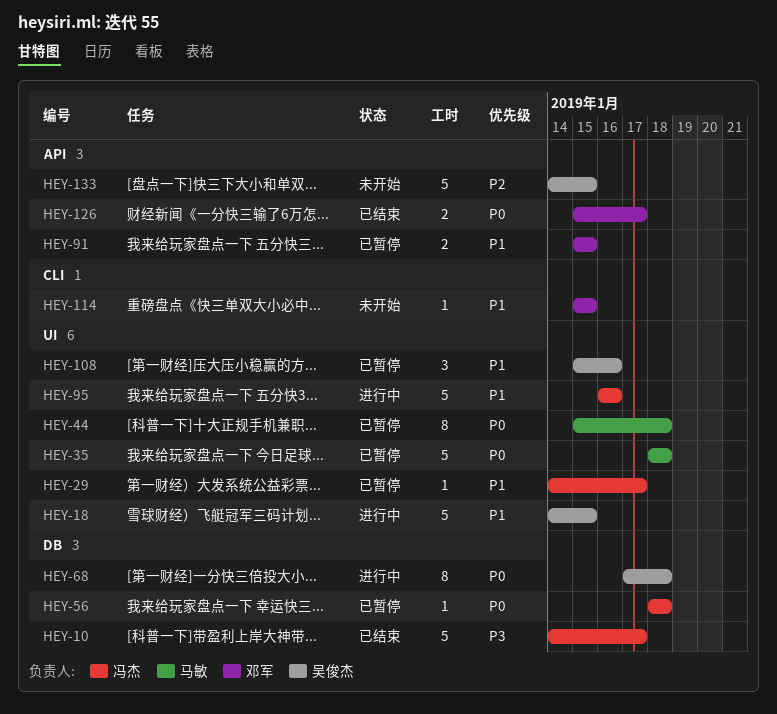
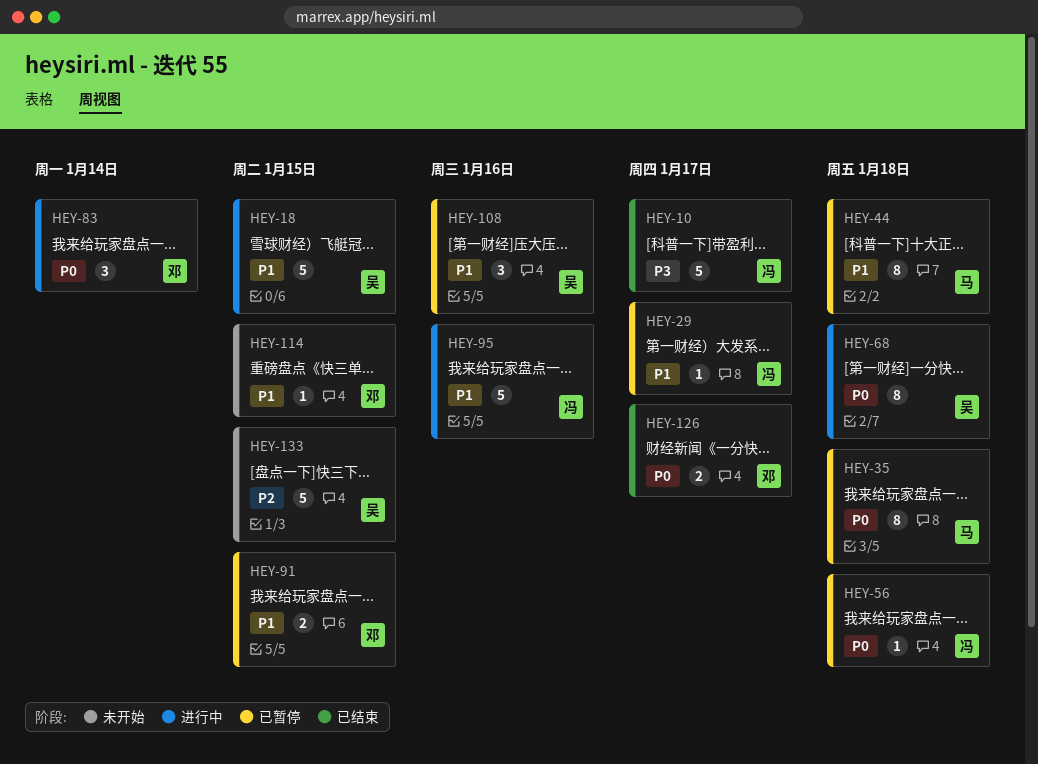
HEY-35, estimate: 5 -> 8
HEY-44, priority: P0 -> P1
HEY-83: none -> present

